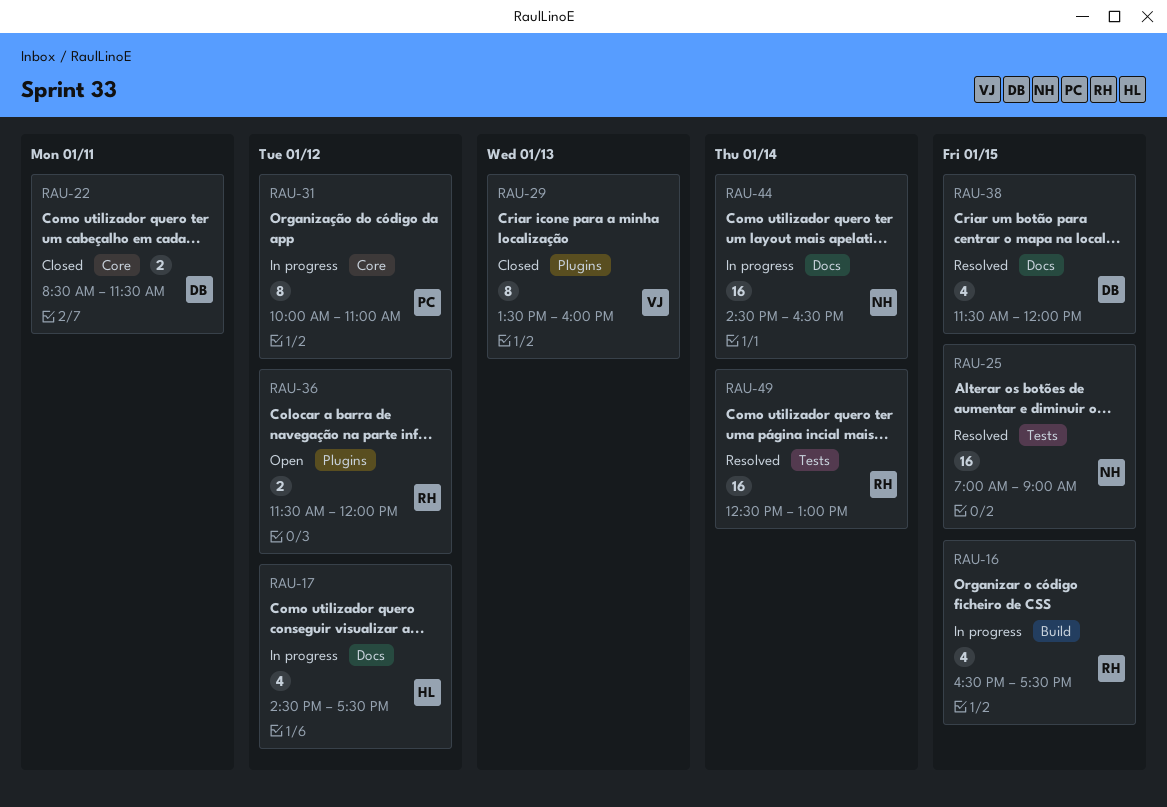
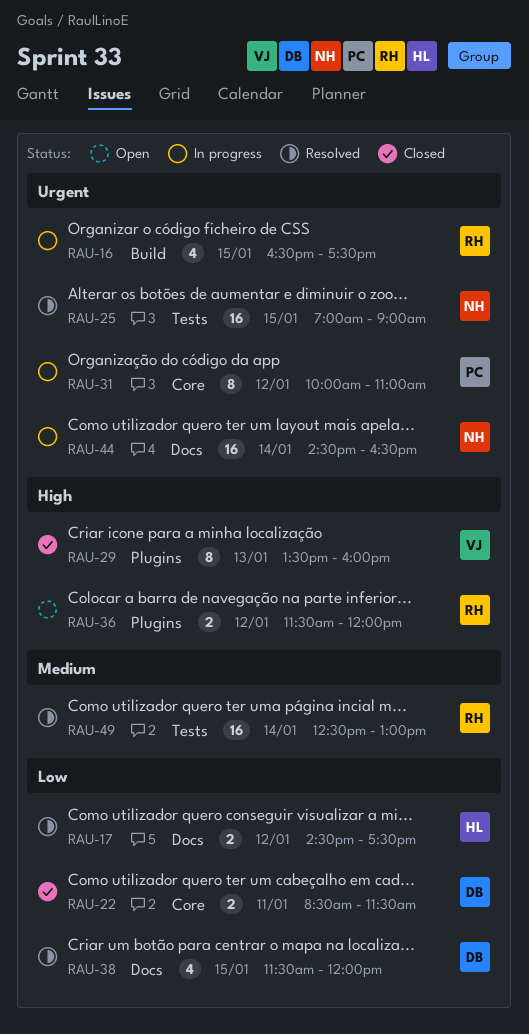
RAU-17, status: In progress -> Resolved
RAU-17, estimate: 4 -> 2

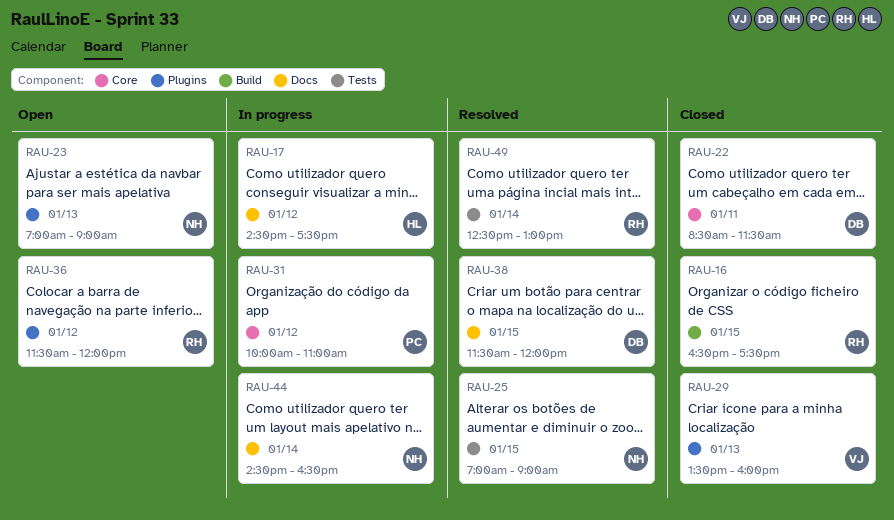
RAU-16, status: In progress -> Closed
RAU-17, status: Resolved -> In progress
RAU-23: none -> present

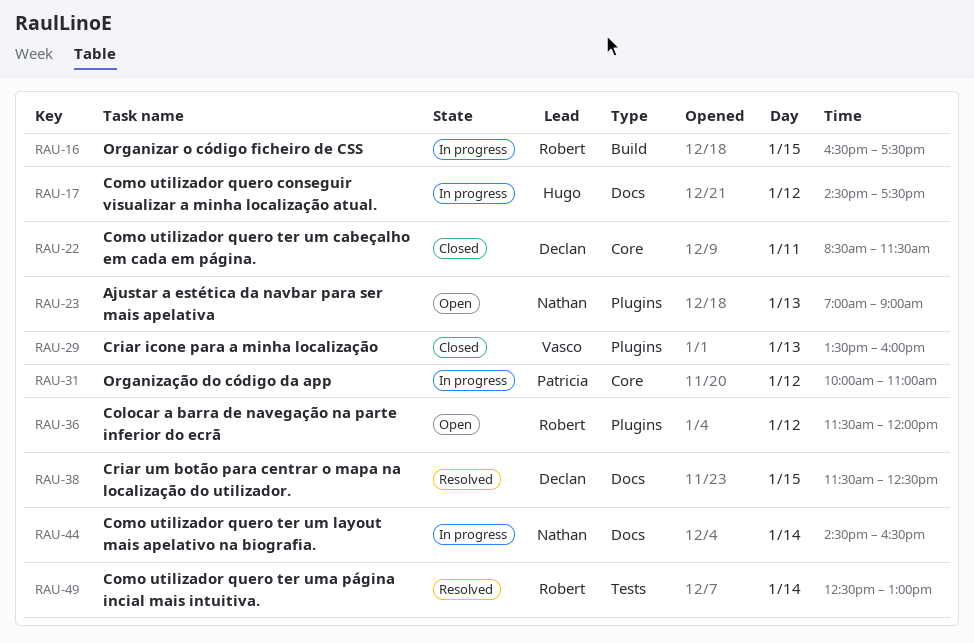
RAU-16, status: Closed -> In progress
RAU-25: present -> none
RAU-38, ends: 12:00 -> 12:30

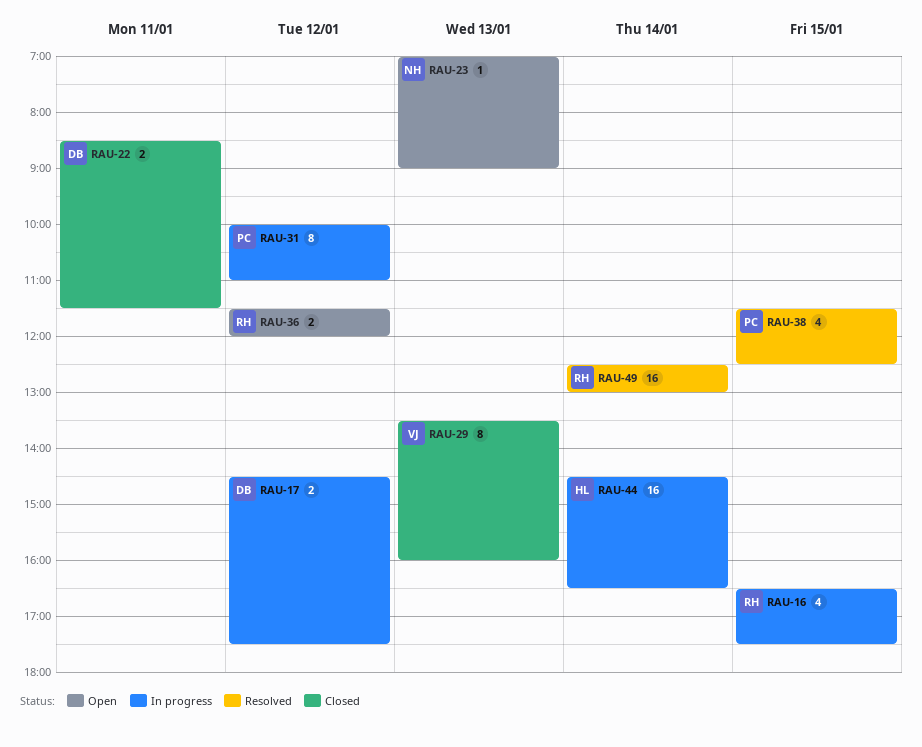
RAU-17, owner: Hugo -> Declan
RAU-38, owner: Declan -> Patricia
RAU-44, owner: Nathan -> Hugo

